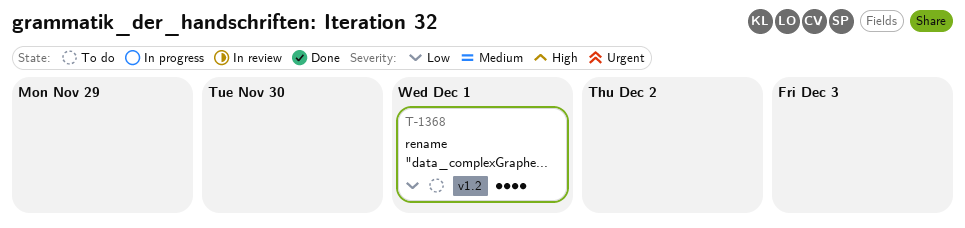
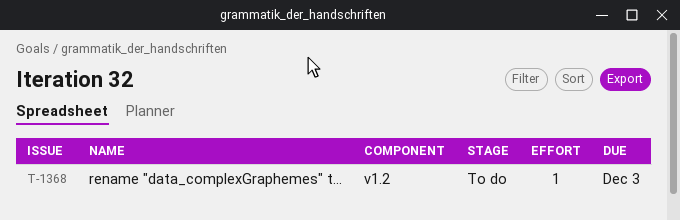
T-1368, estimate: 4 -> 1
T-1368, due: Dec 1 -> Dec 3

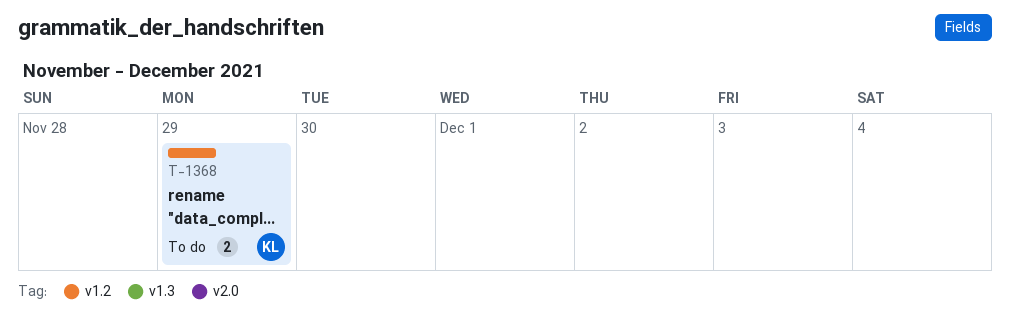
T-1368, estimate: 1 -> 2
T-1368, due: Dec 3 -> Nov 29

